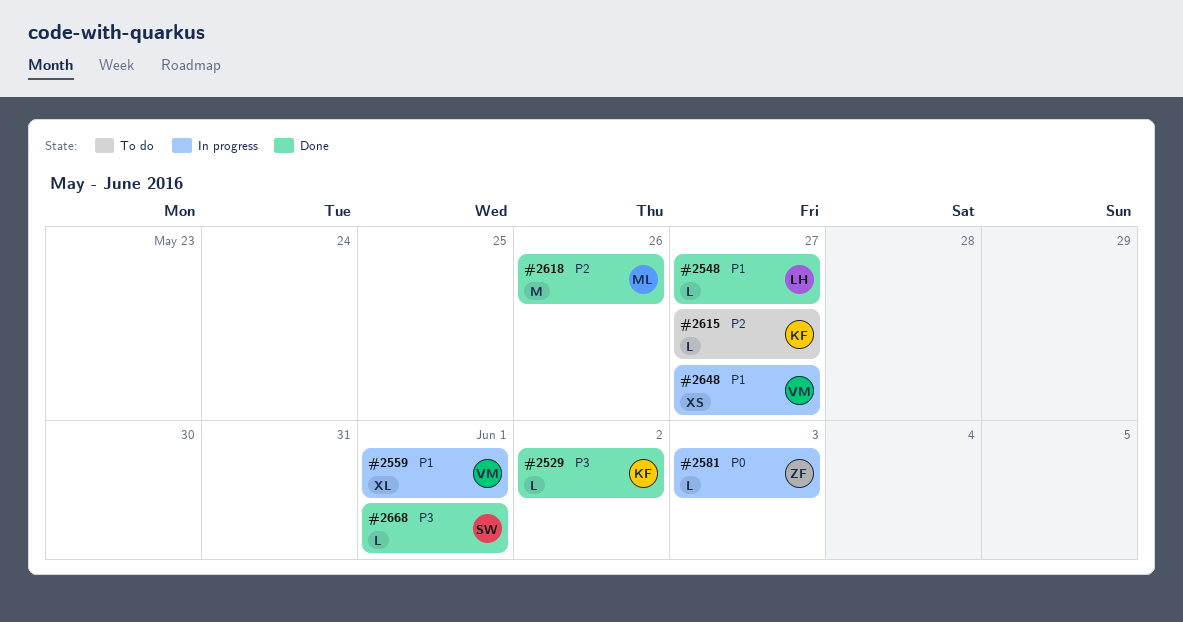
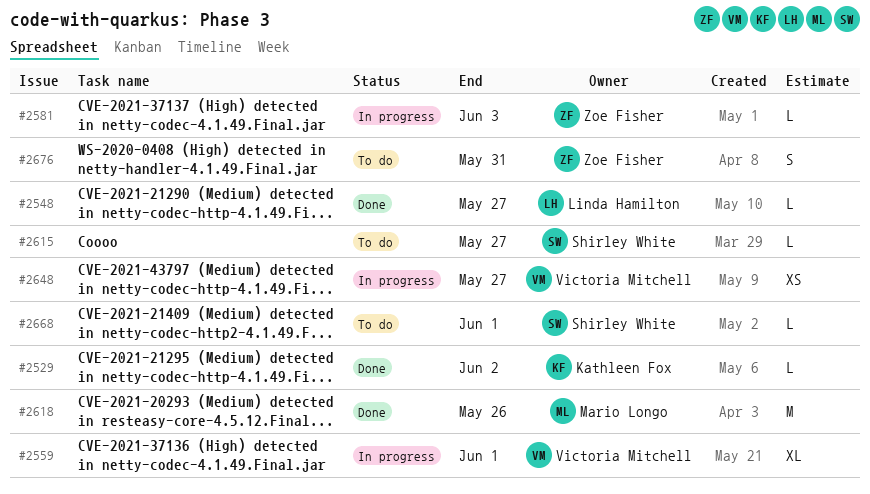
#2615, owner: Kathleen Fox -> Shirley White
#2668, status: Done -> To do
#2676: none -> present

